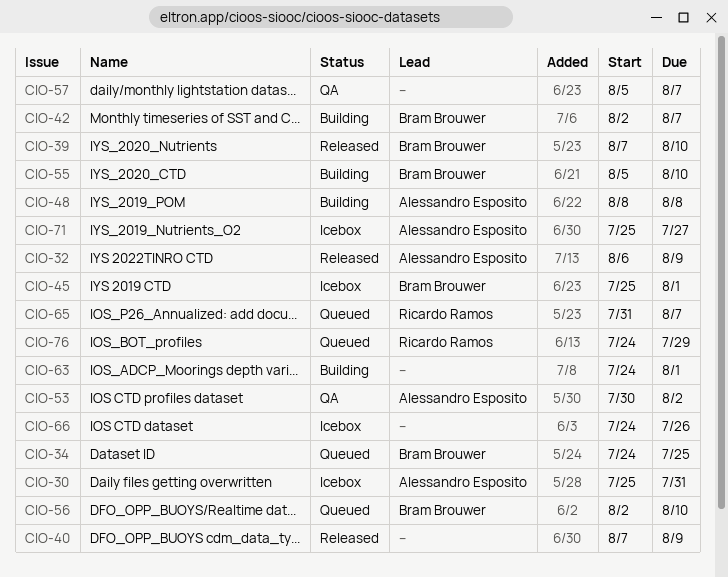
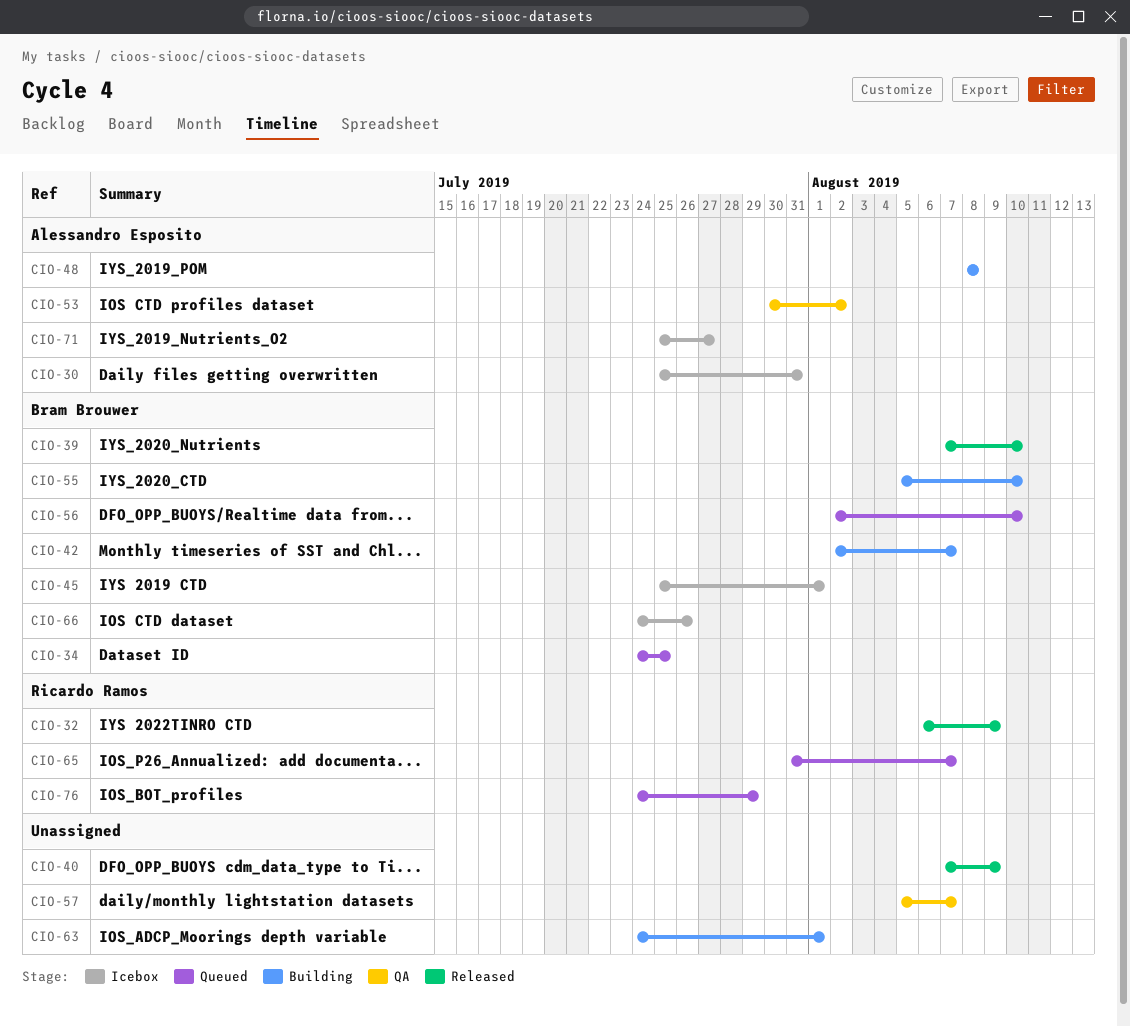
CIO-32, owner: Alessandro Esposito -> Ricardo Ramos
CIO-66, owner: none -> Bram Brouwer

